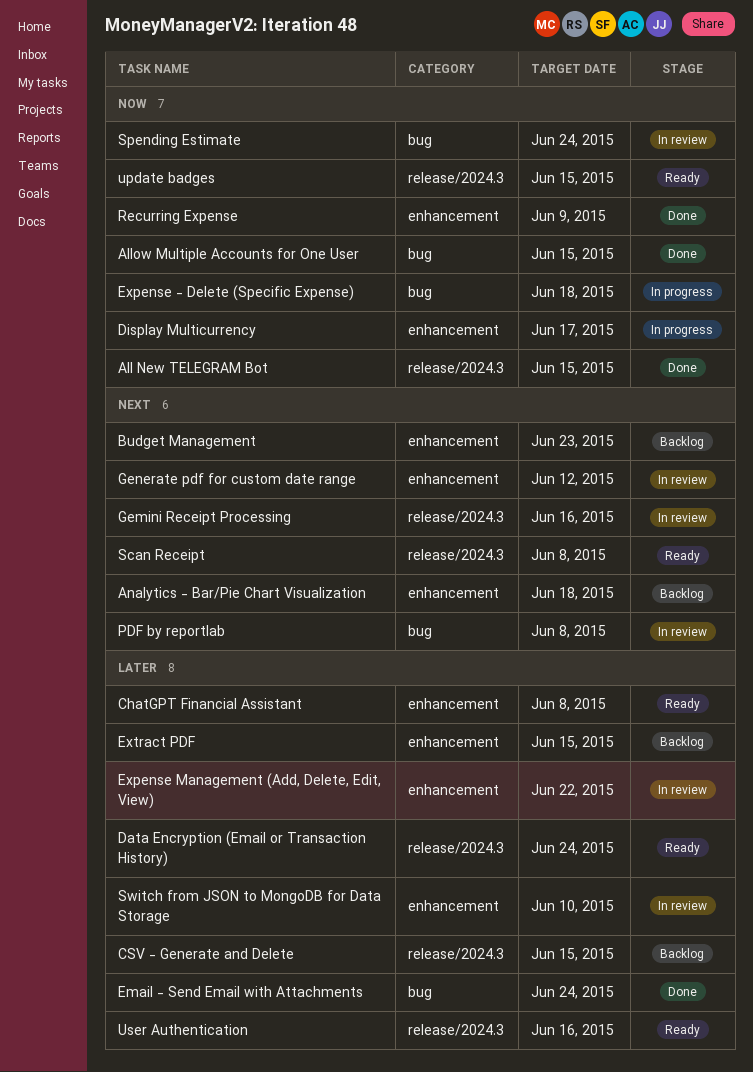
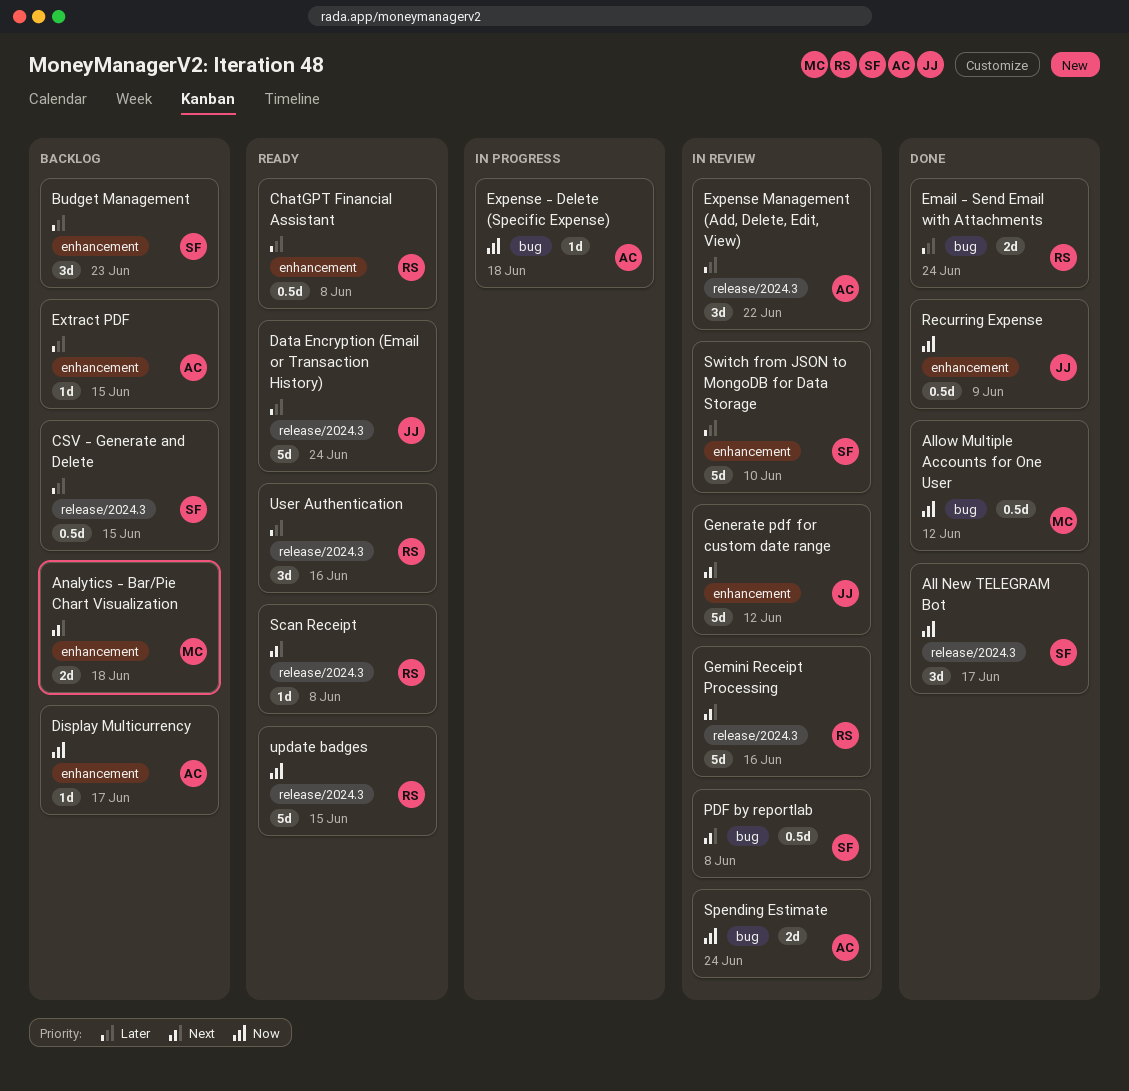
All New TELEGRAM Bot, due: Jun 15 -> Jun 17
Allow Multiple Accounts for One User, due: Jun 15 -> Jun 12
Budget Management, priority: Next -> Later
Display Multicurrency, status: In progress -> Backlog
Expense Management (Add, Delete, Edit, View), label: enhancement -> release/2024.3

